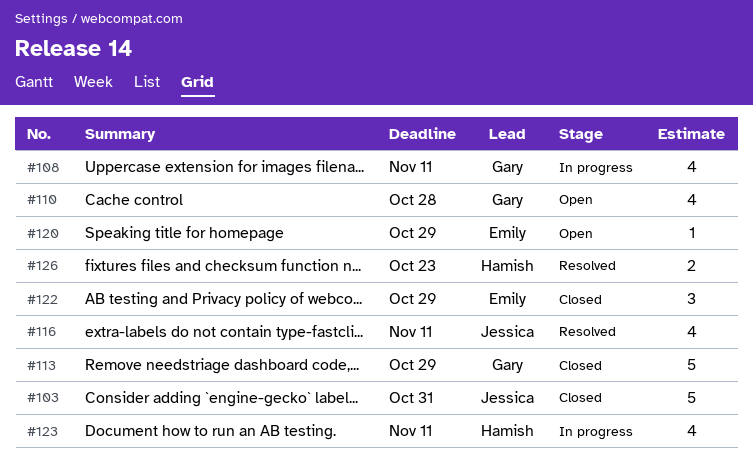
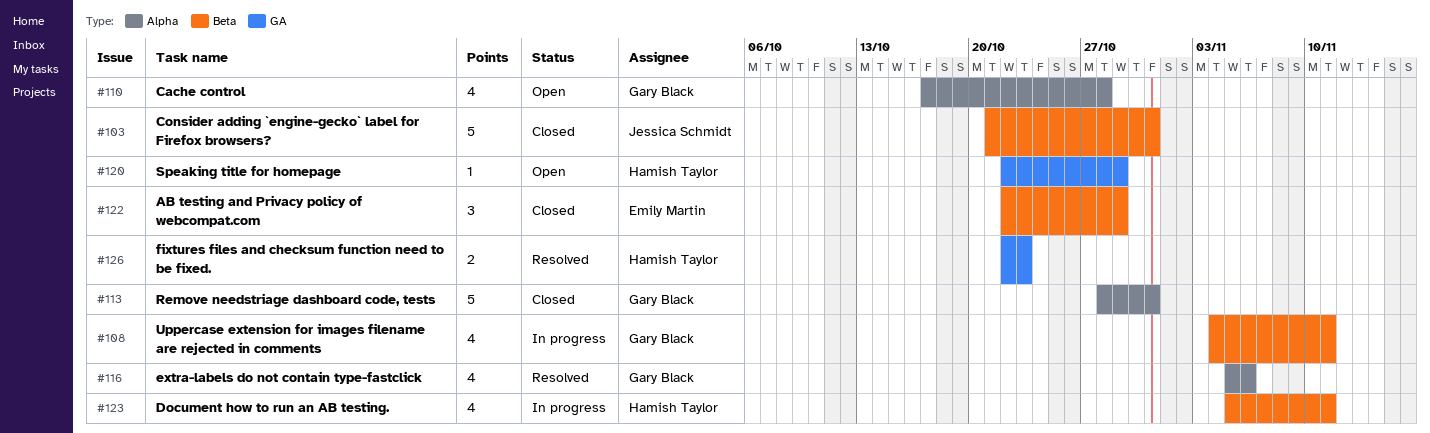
#113, due: Oct 29 -> Oct 31
#116, owner: Jessica Schmidt -> Gary Black
#116, due: Nov 11 -> Nov 6
#120, owner: Emily Martin -> Hamish Taylor

